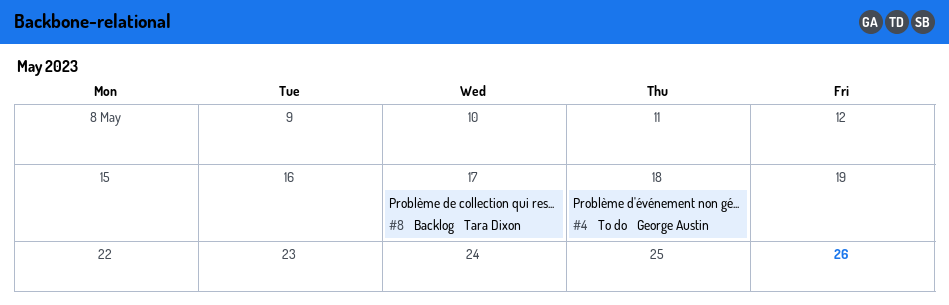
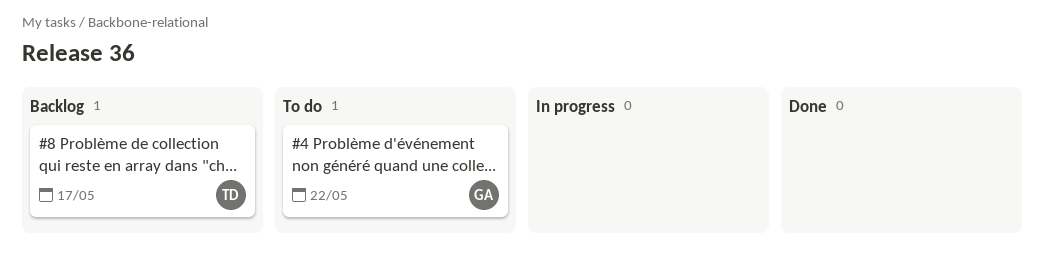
#4, due: May 18 -> May 22

